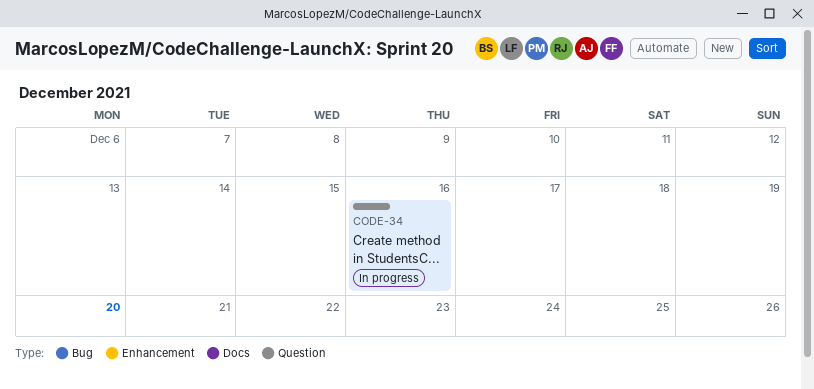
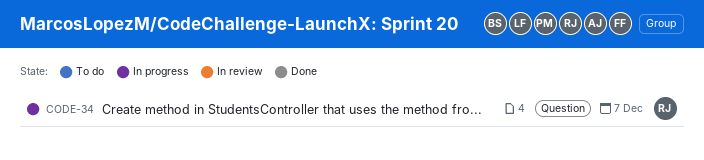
CODE-34, due: Dec 16 -> Dec 7

